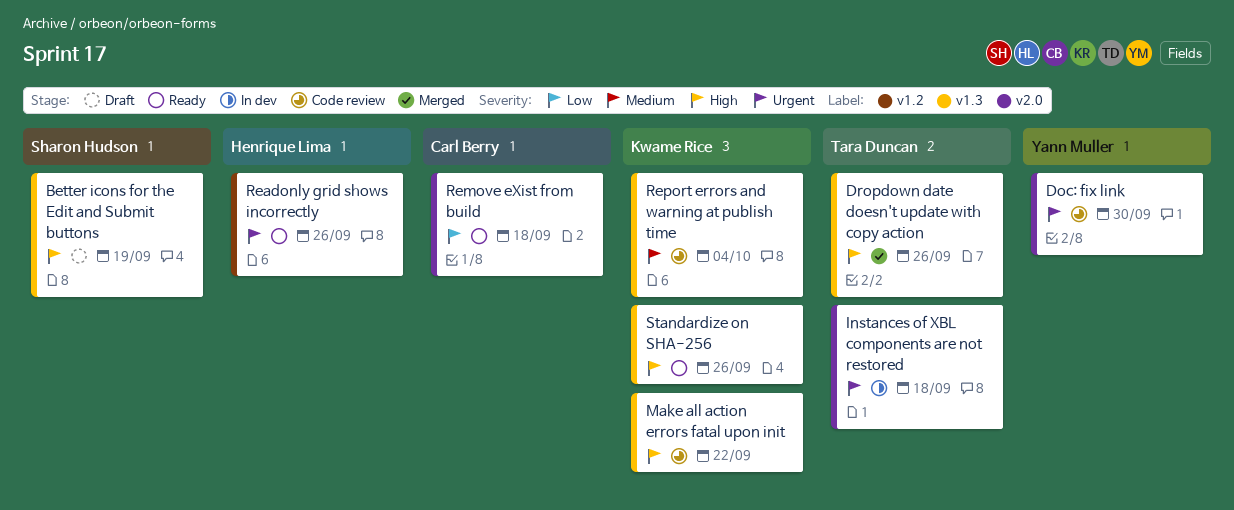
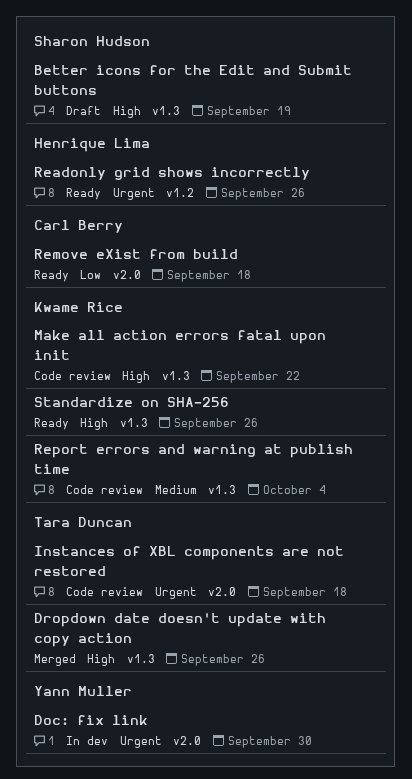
Doc: fix link, status: Code review -> In dev
Instances of XBL components are not restored, status: In dev -> Code review

